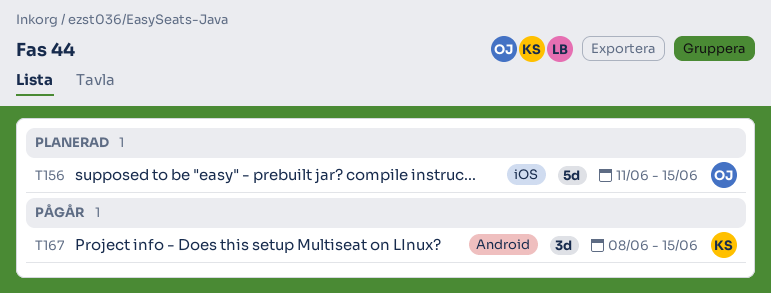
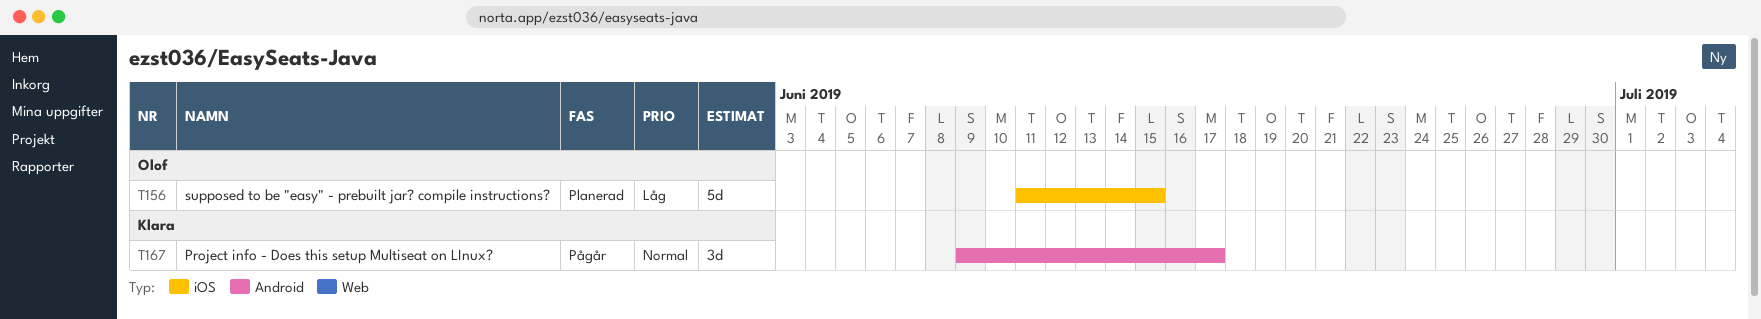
T167, start: Jun 8 -> Jun 9
T167, due: Jun 15 -> Jun 17

